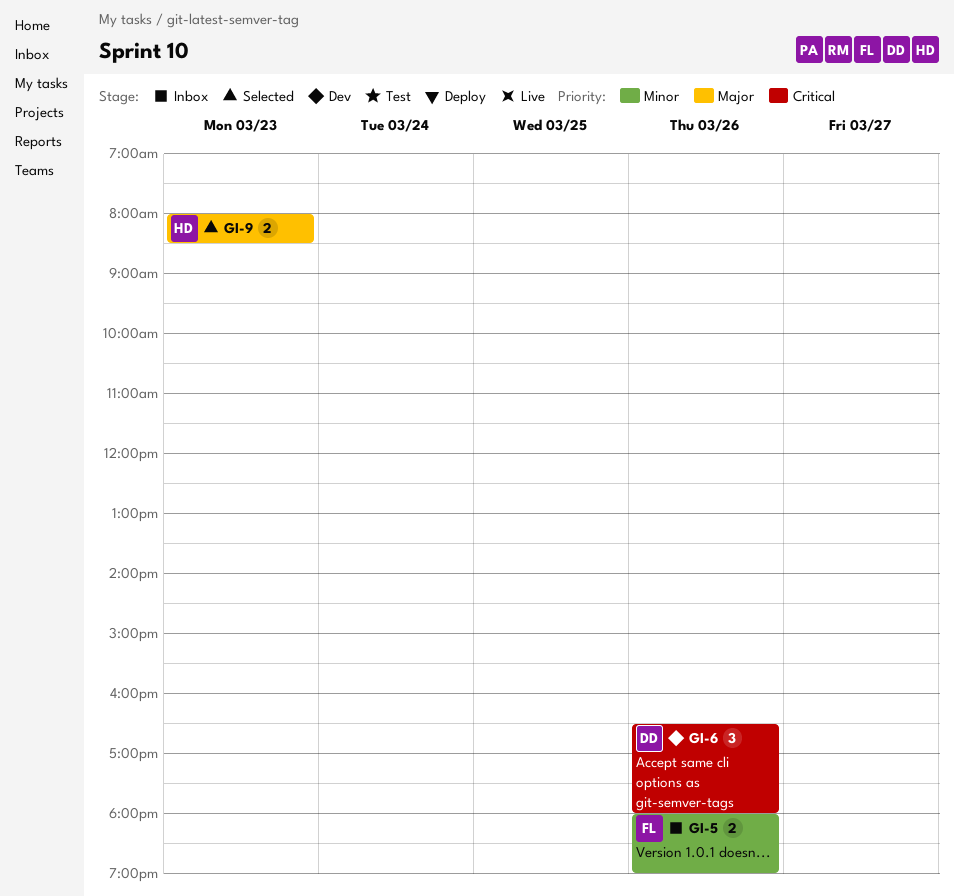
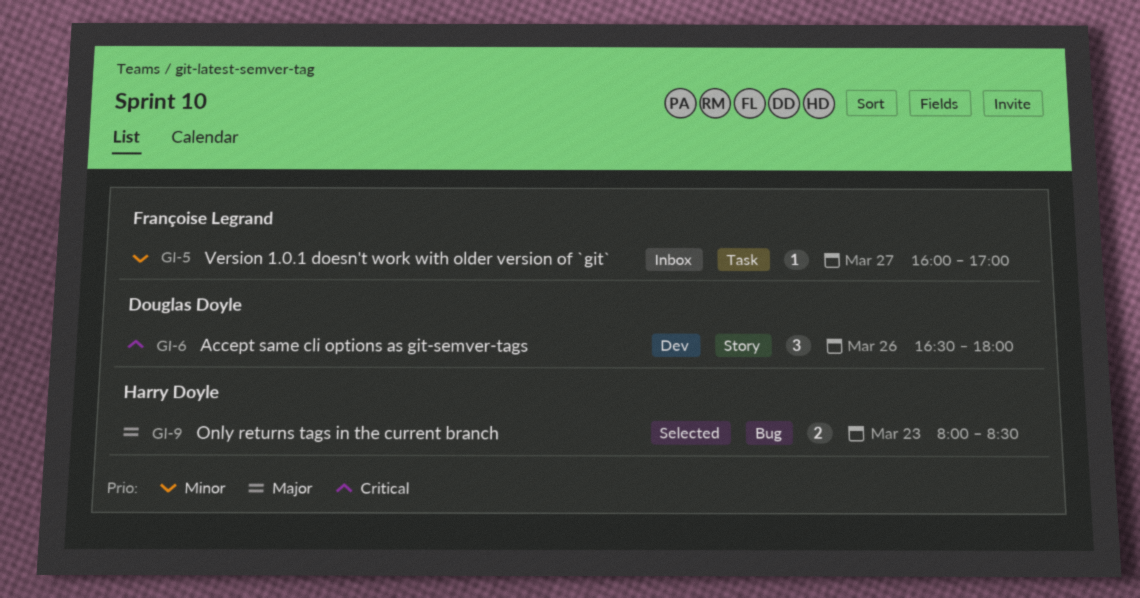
GI-5, estimate: 2 -> 1
GI-5, day: Mar 26 -> Mar 27
GI-5, begins: 18:00 -> 16:00
GI-5, ends: 19:00 -> 17:00

